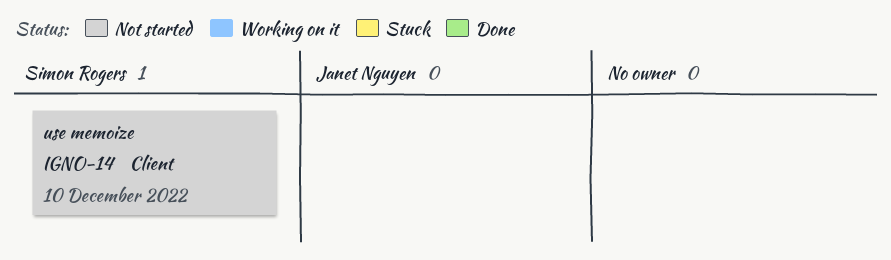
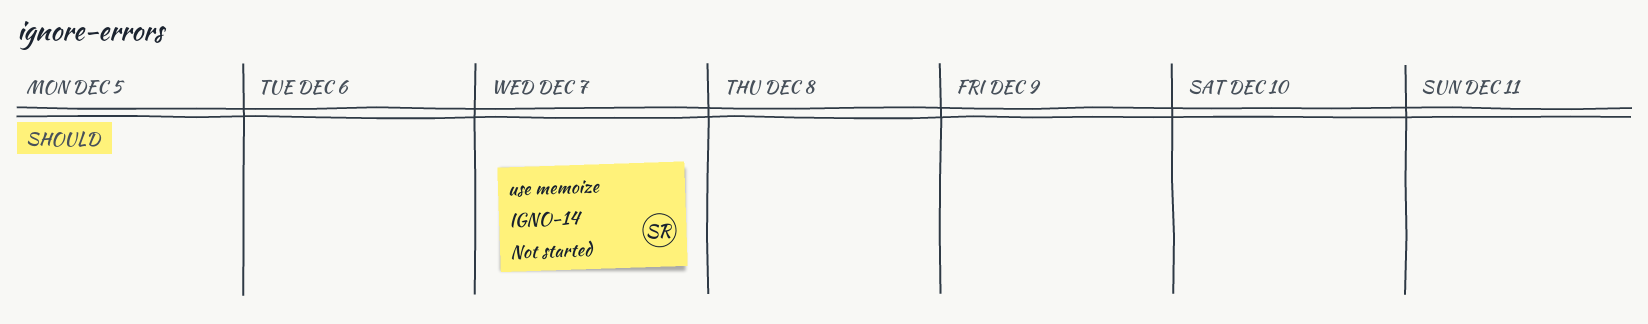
IGNO-14, due: Dec 10 -> Dec 7

